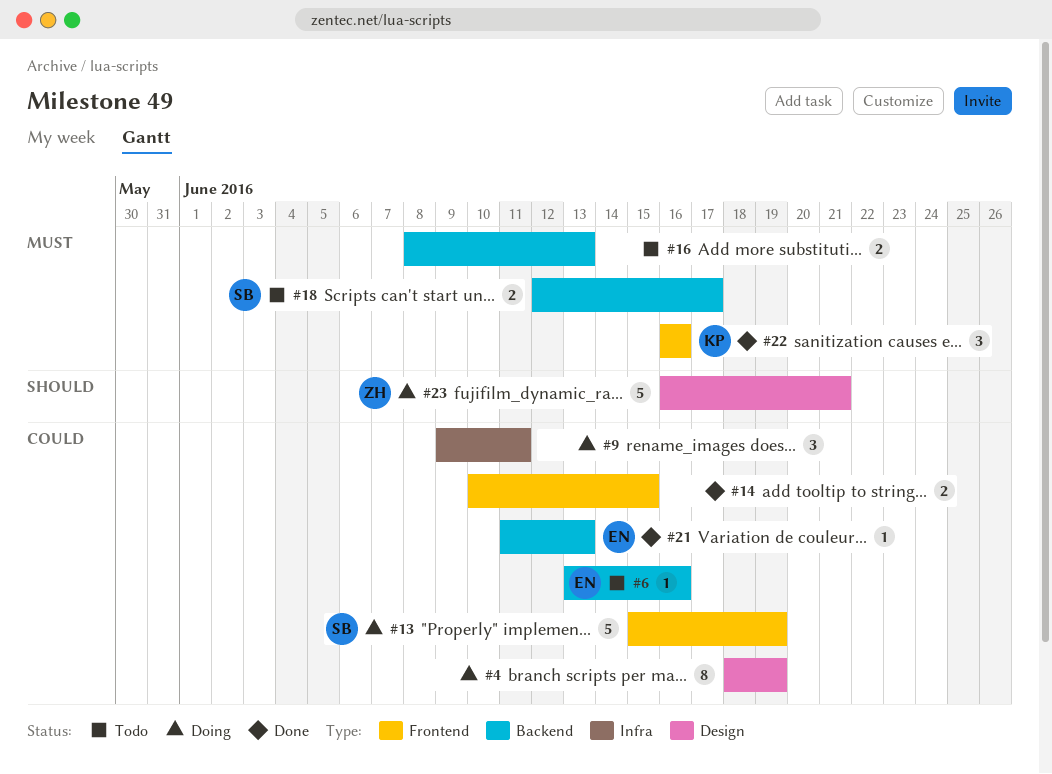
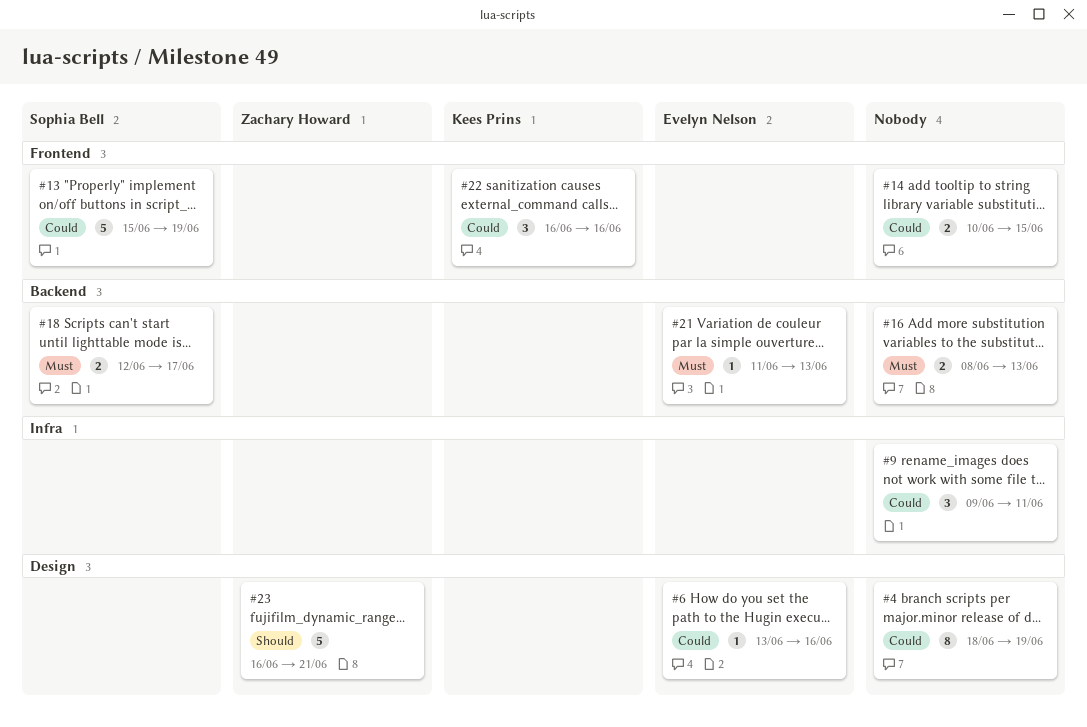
#6, label: Backend -> Design
#21, priority: Could -> Must
#22, priority: Must -> Could

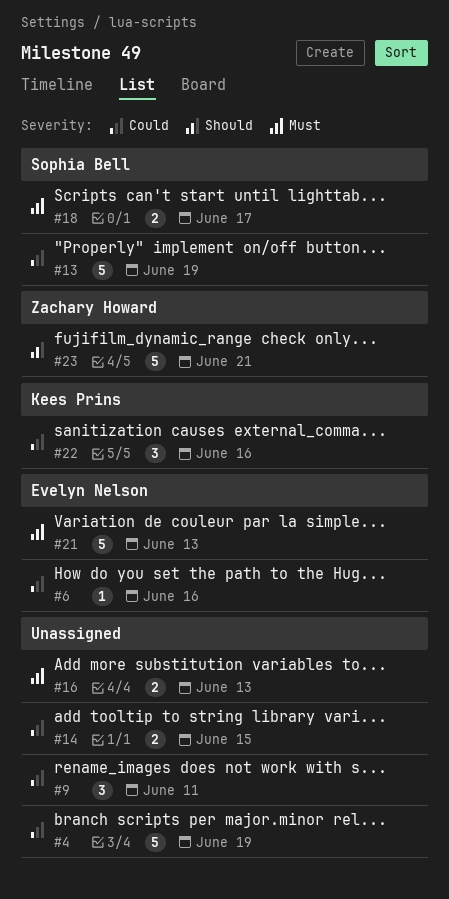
#4, estimate: 8 -> 5
#21, estimate: 1 -> 5

